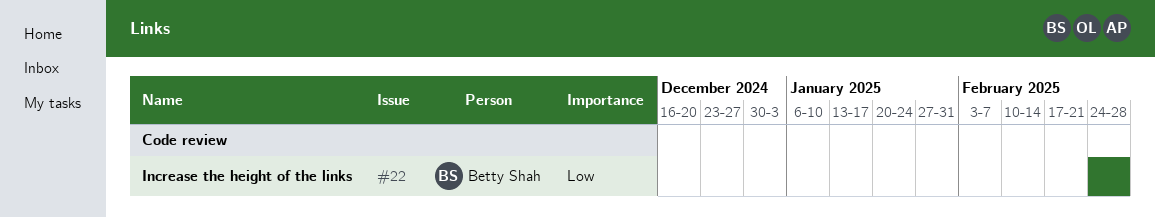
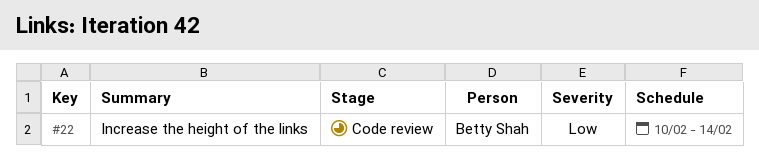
#22, start: Feb 24 -> Feb 10
#22, due: Feb 28 -> Feb 14

